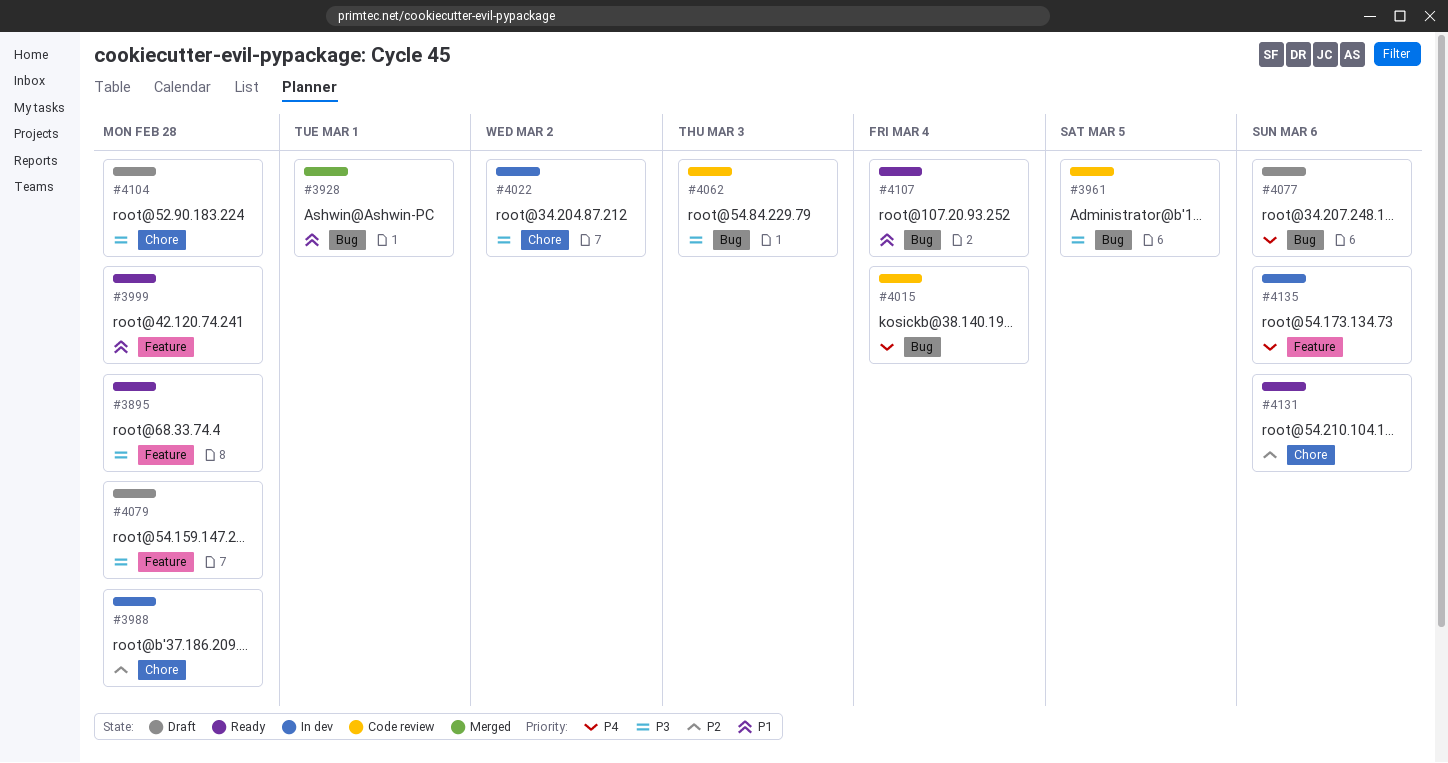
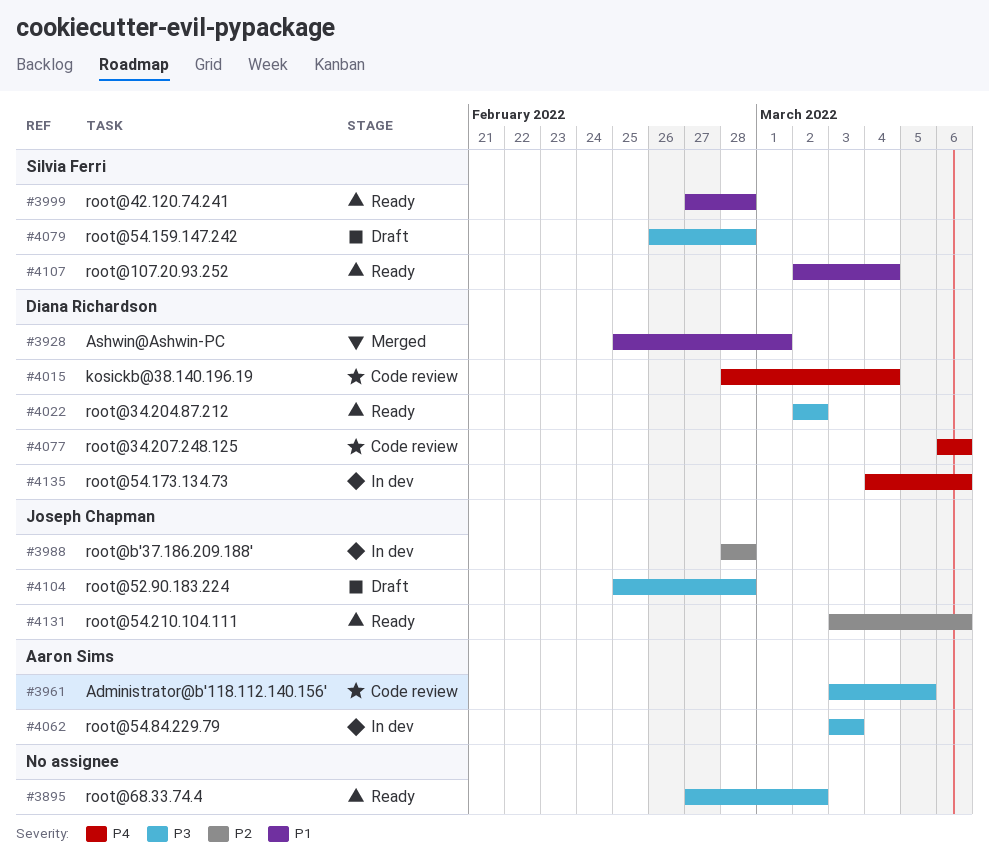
#3895, due: Feb 28 -> Mar 2
#4022, status: In dev -> Ready
#4062, status: Code review -> In dev
#4077, status: Draft -> Code review

